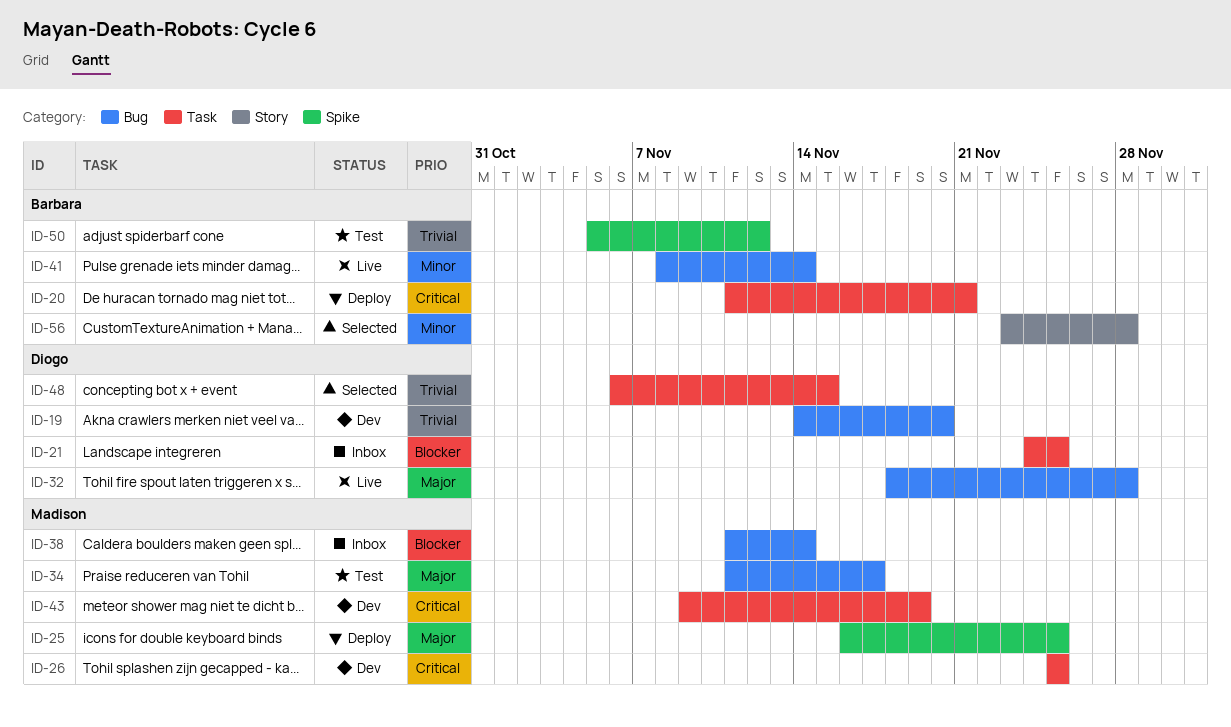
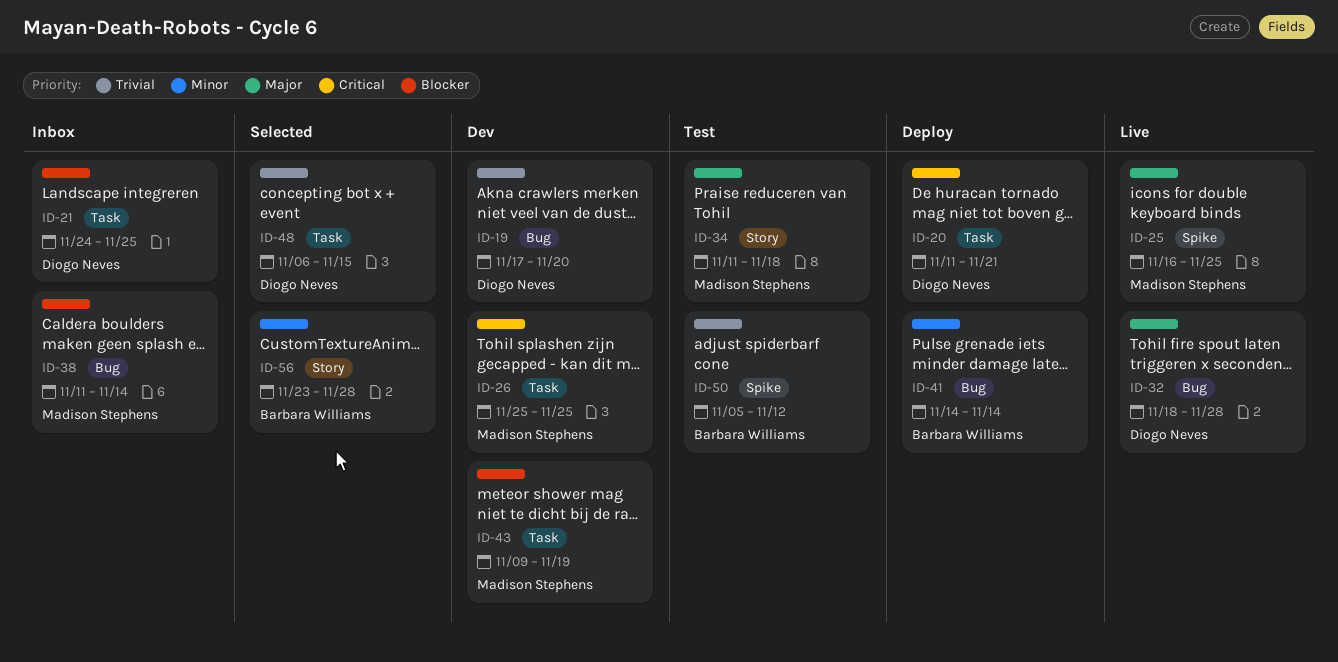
ID-19, start: Nov 14 -> Nov 17
ID-20, owner: Barbara Williams -> Diogo Neves
ID-25, status: Deploy -> Live
ID-34, label: Bug -> Story
ID-34, due: Nov 17 -> Nov 18
ID-41, status: Live -> Deploy
ID-41, start: Nov 8 -> Nov 14
ID-43, priority: Critical -> Blocker

